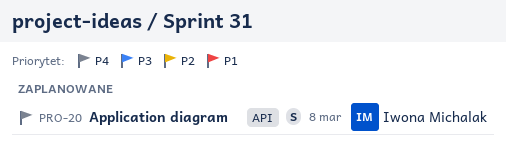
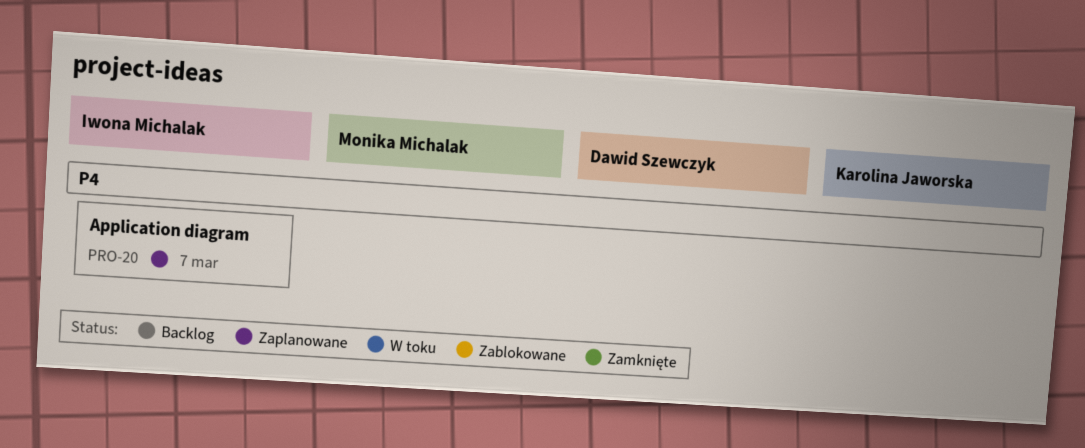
PRO-20, due: Mar 8 -> Mar 7

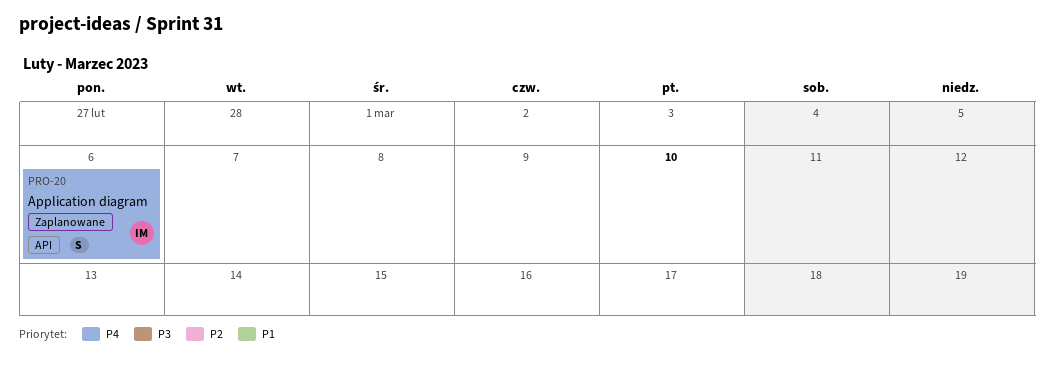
PRO-20, due: Mar 7 -> Mar 6

